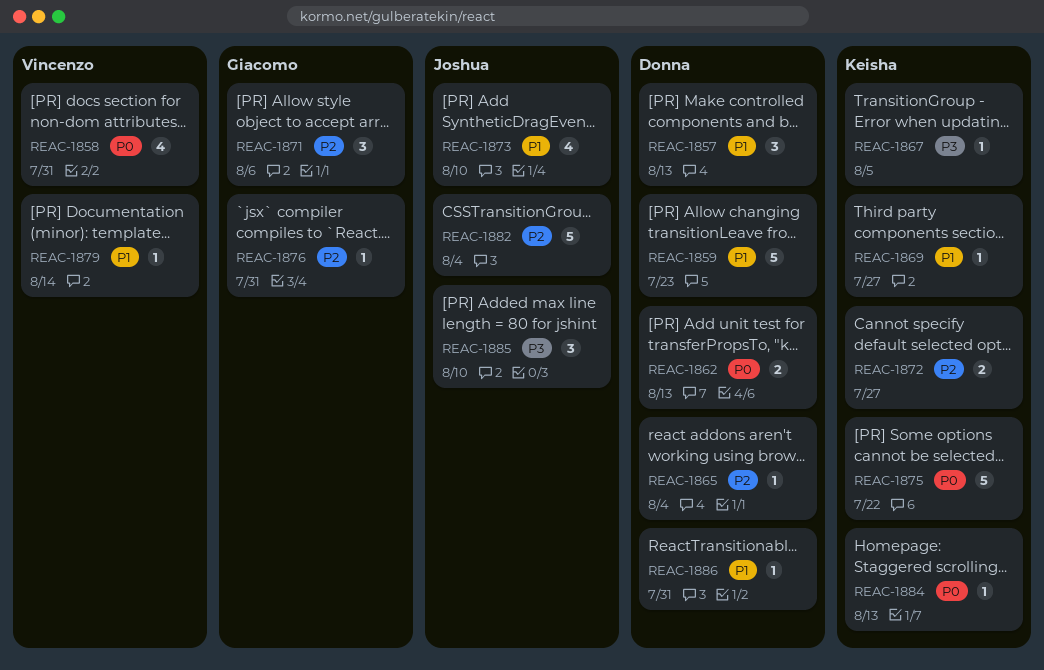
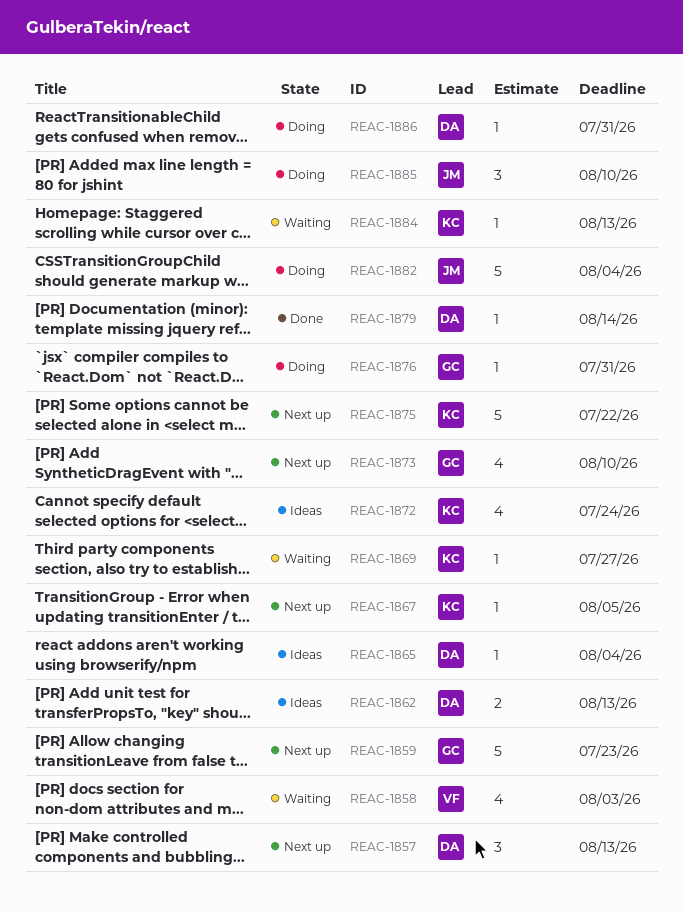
REAC-1858, due: Jul 31 -> Aug 3
REAC-1859, owner: Donna -> Giacomo
REAC-1871: present -> none
REAC-1872, estimate: 2 -> 4
REAC-1872, due: Jul 27 -> Jul 24
REAC-1873, owner: Joshua -> Giacomo
REAC-1879, owner: Vincenzo -> Donna

